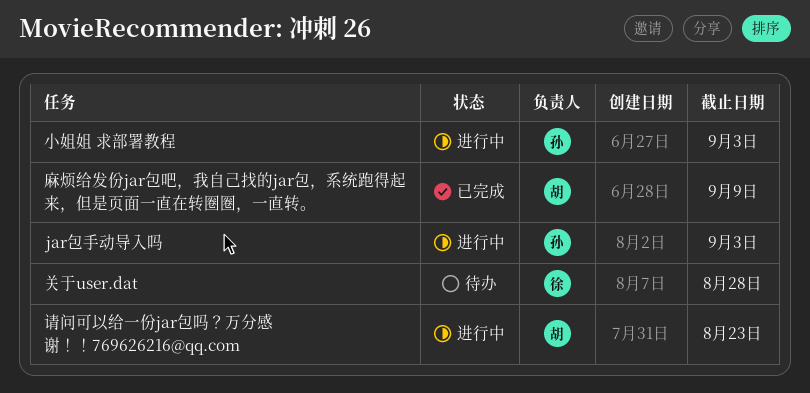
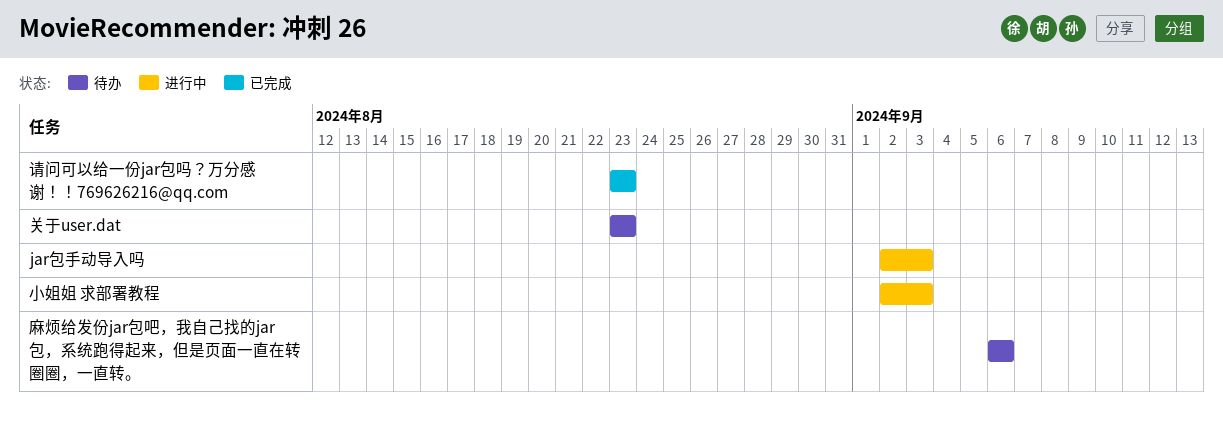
关于user.dat, due: Aug 28 -> Aug 23
请问可以给一份jar包吗？万分感谢！！769626216@qq.com, status: 进行中 -> 已完成
麻烦给发份jar包吧，我自己找的jar包，系统跑得起来，但是页面一直在转圈圈，一直转。, status: 已完成 -> 待办
麻烦给发份jar包吧，我自己找的jar包，系统跑得起来，但是页面一直在转圈圈，一直转。, due: Sep 9 -> Sep 6

